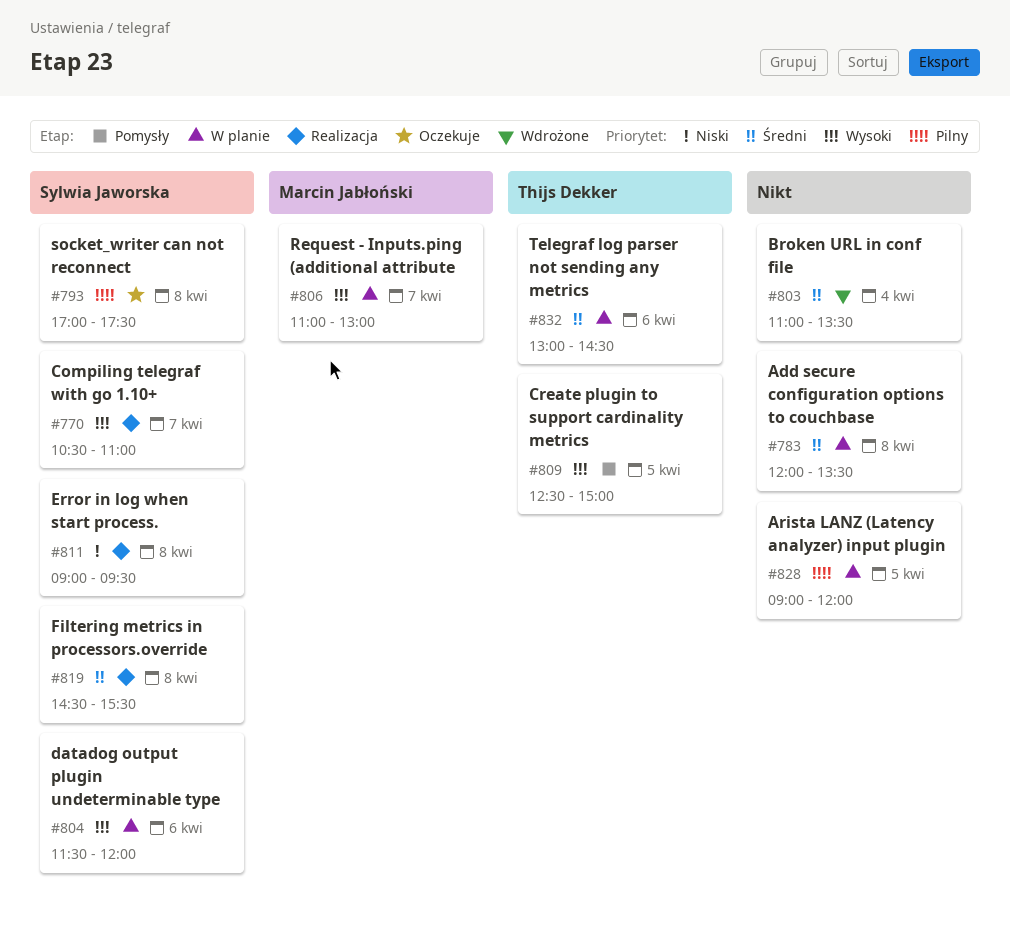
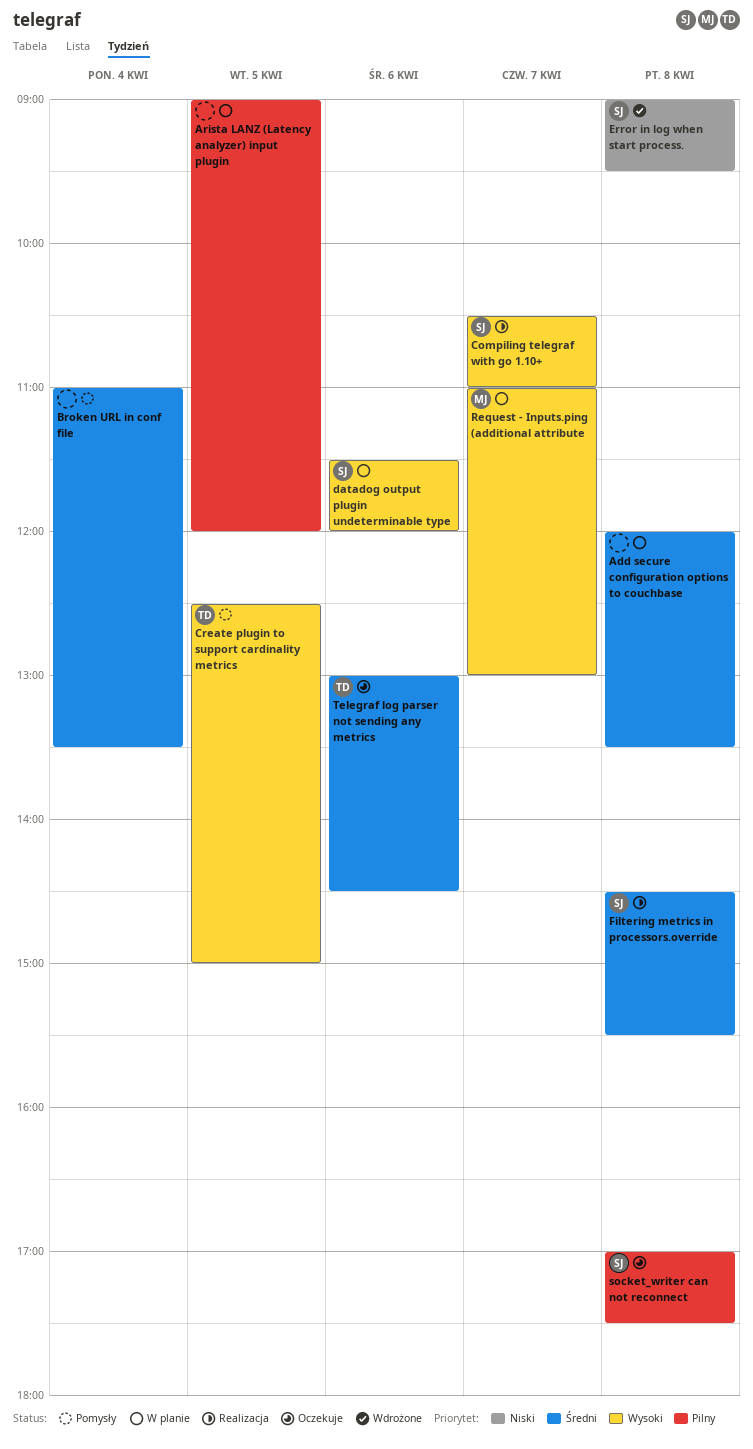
Broken URL in conf file, status: Wdrożone -> Pomysły
Error in log when start process., status: Realizacja -> Wdrożone
Telegraf log parser not sending any metrics, status: W planie -> Oczekuje

